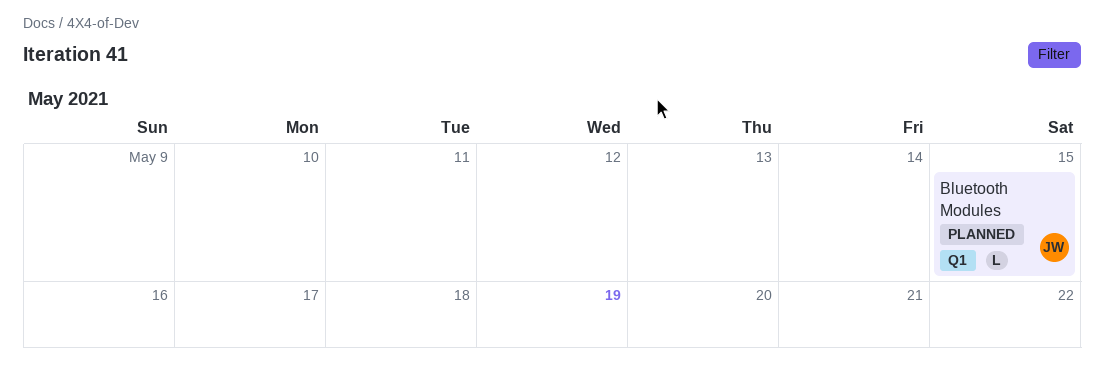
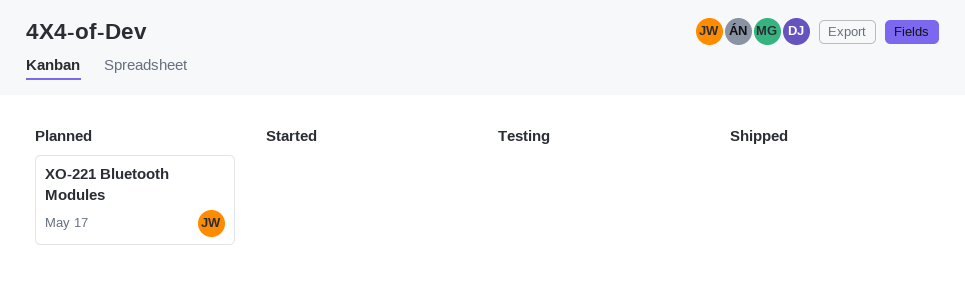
Bluetooth Modules, due: May 15 -> May 17

